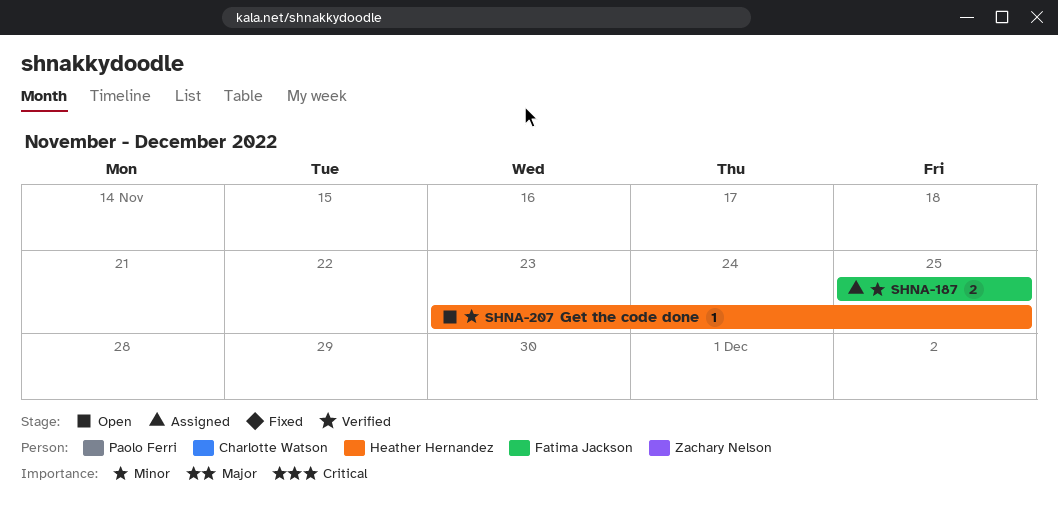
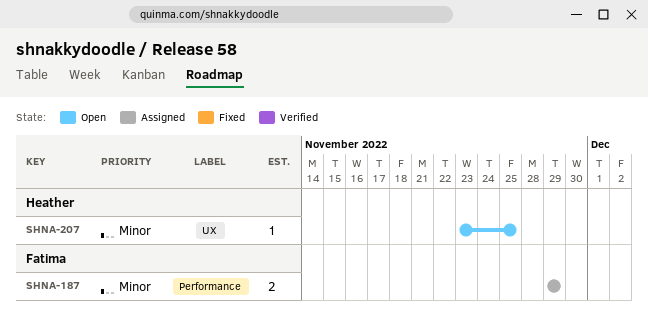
SHNA-187, start: Nov 25 -> Nov 29
SHNA-187, due: Nov 25 -> Nov 29

